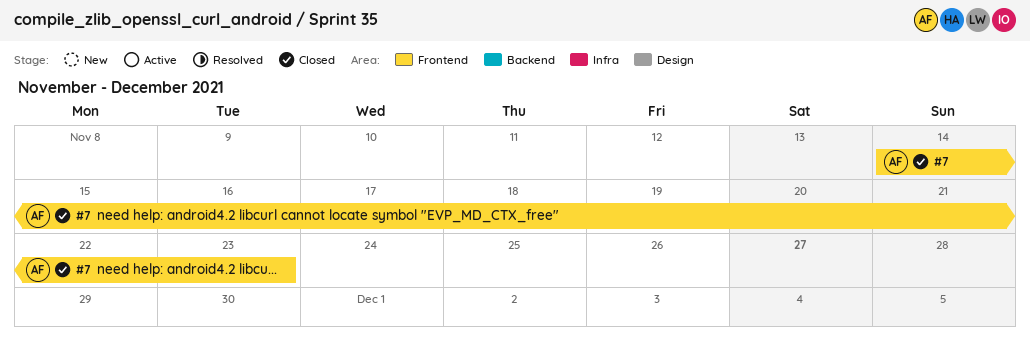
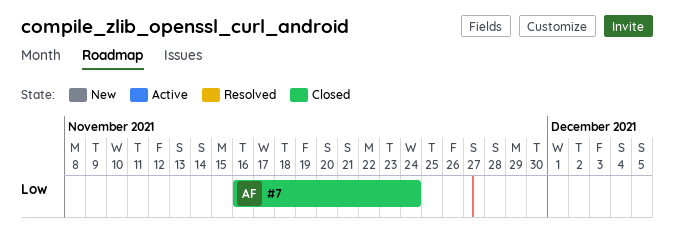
#7, start: Nov 14 -> Nov 16
#7, due: Nov 23 -> Nov 24

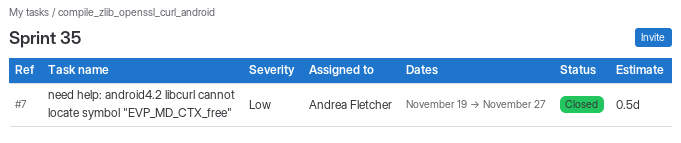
#7, start: Nov 16 -> Nov 19
#7, due: Nov 24 -> Nov 27

